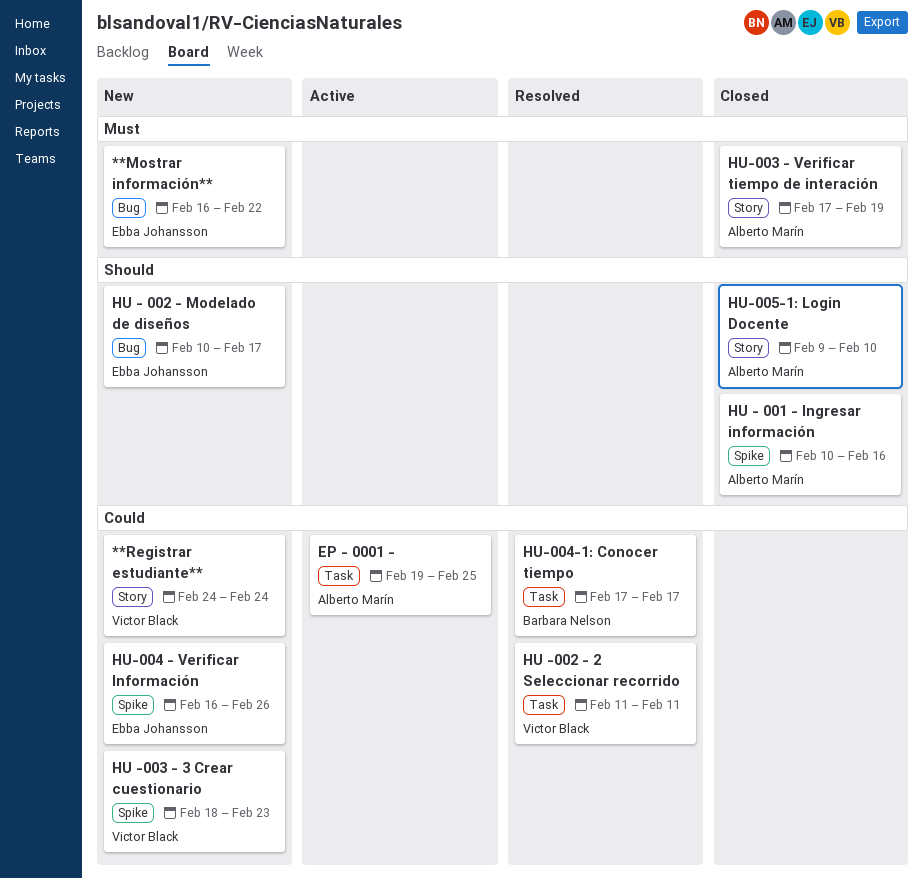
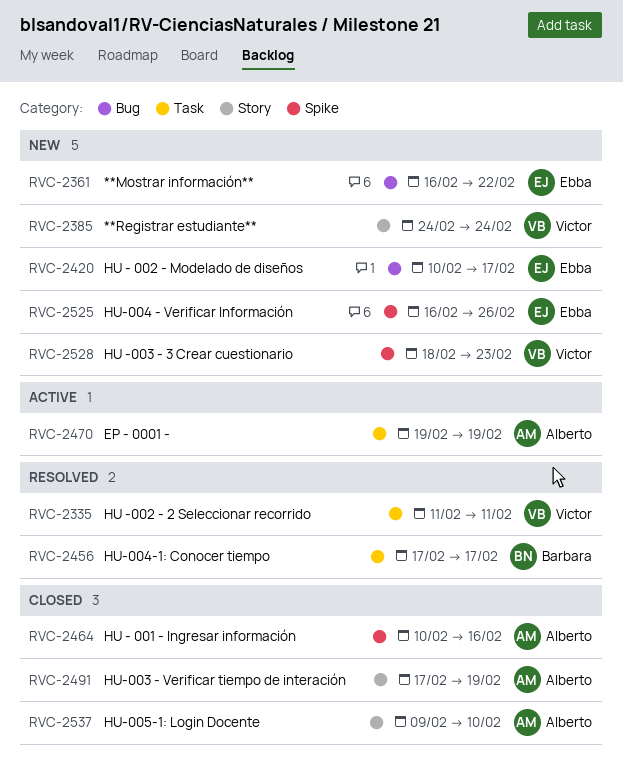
EP - 0001 -, due: Feb 25 -> Feb 19

